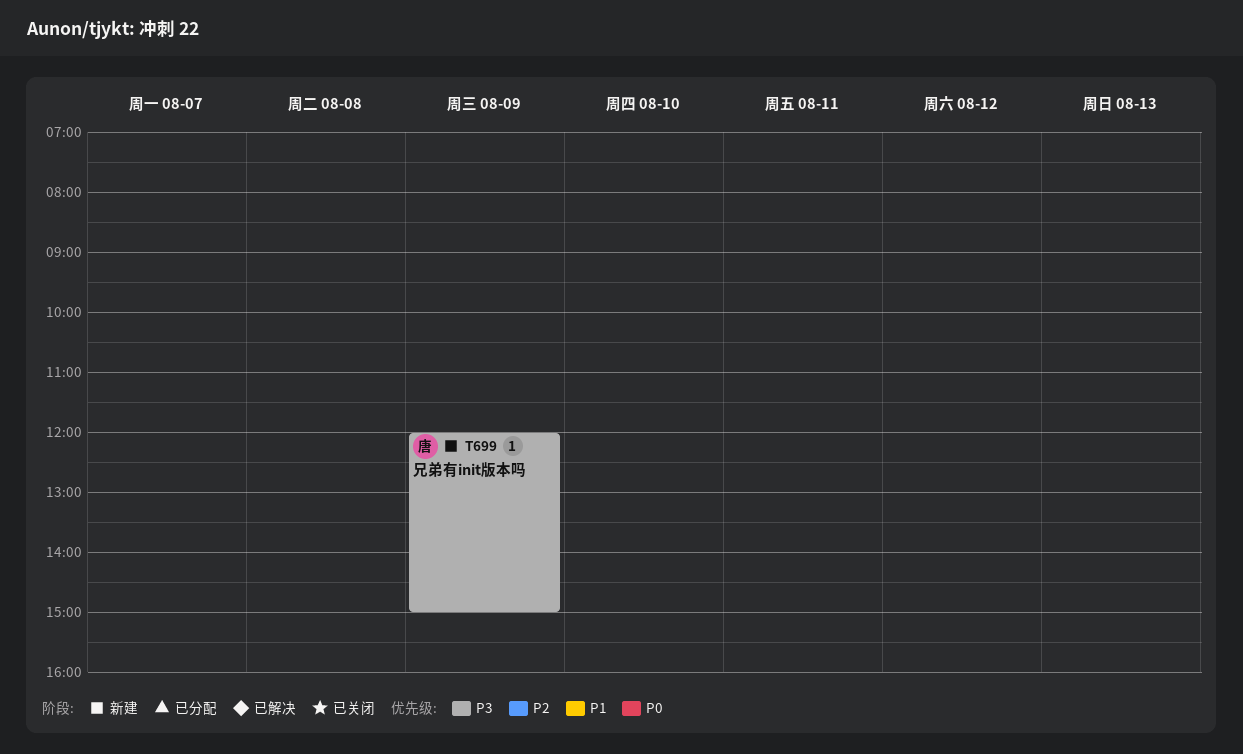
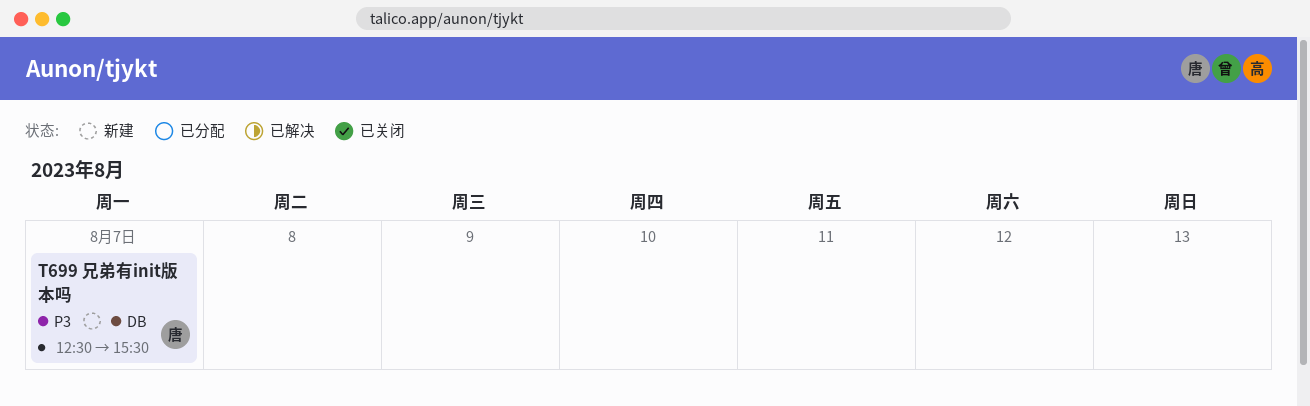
T699, day: Aug 9 -> Aug 7
T699, begins: 12:00 -> 12:30
T699, ends: 15:00 -> 15:30

